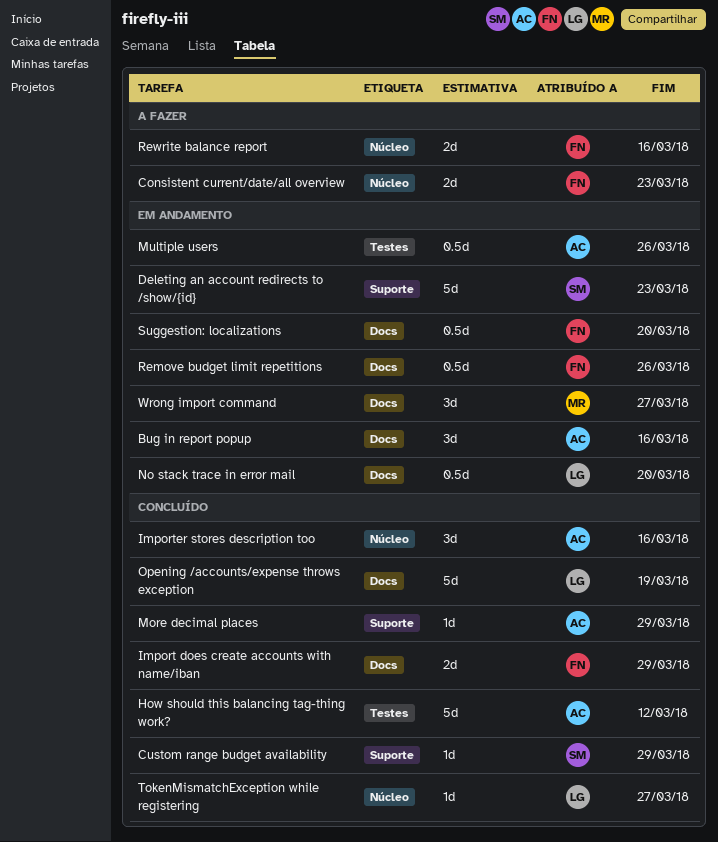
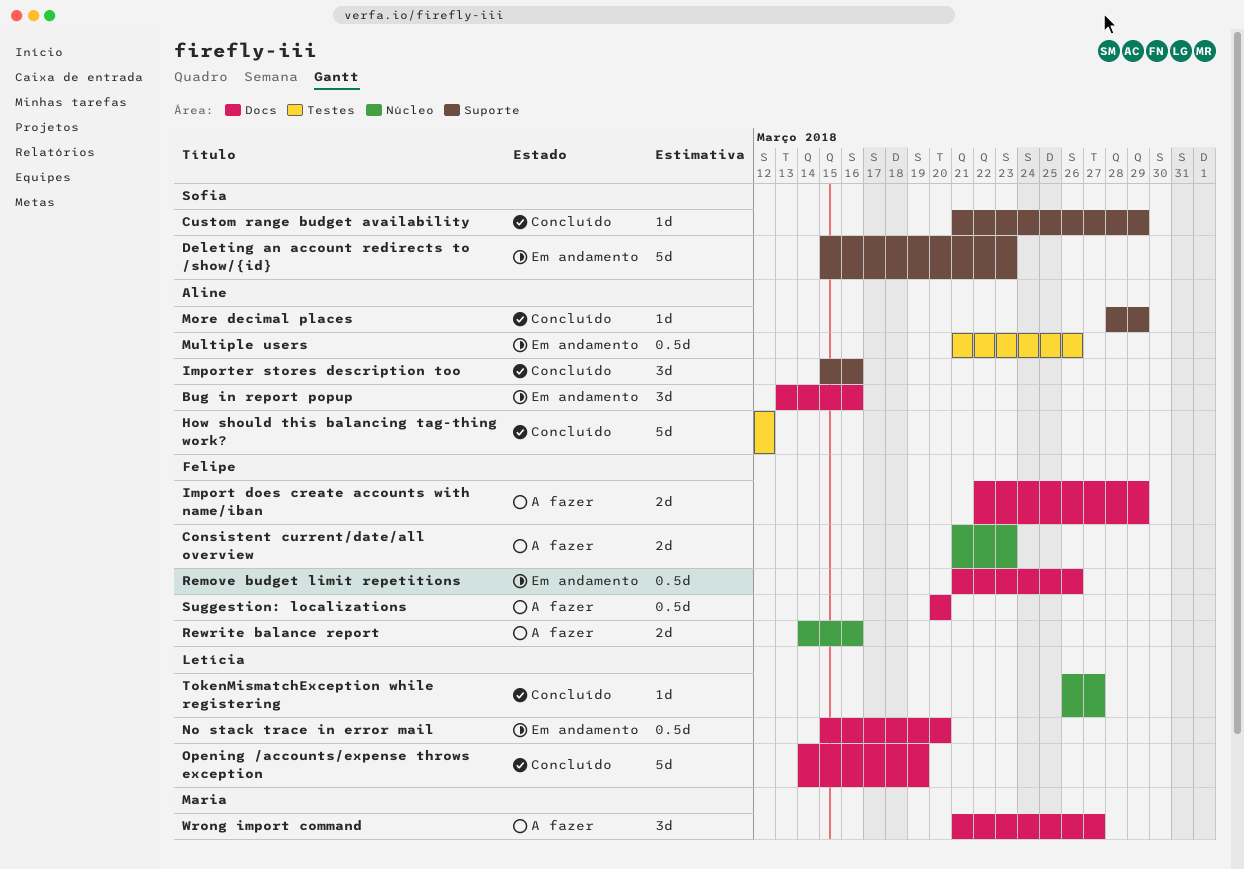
Import does create accounts with name/iban, status: Concluído -> A fazer
Importer stores description too, label: Núcleo -> Suporte
Suggestion: localizations, status: Em andamento -> A fazer
Wrong import command, status: Em andamento -> A fazer

